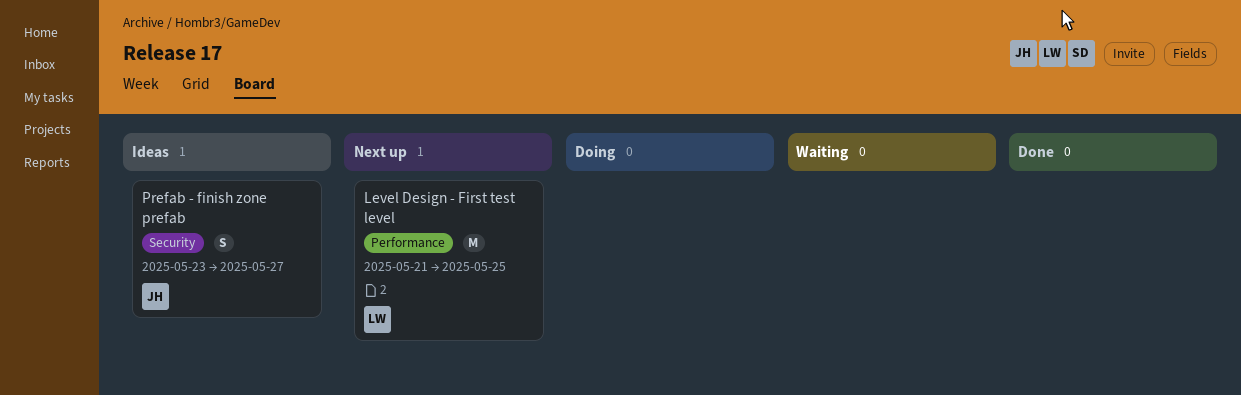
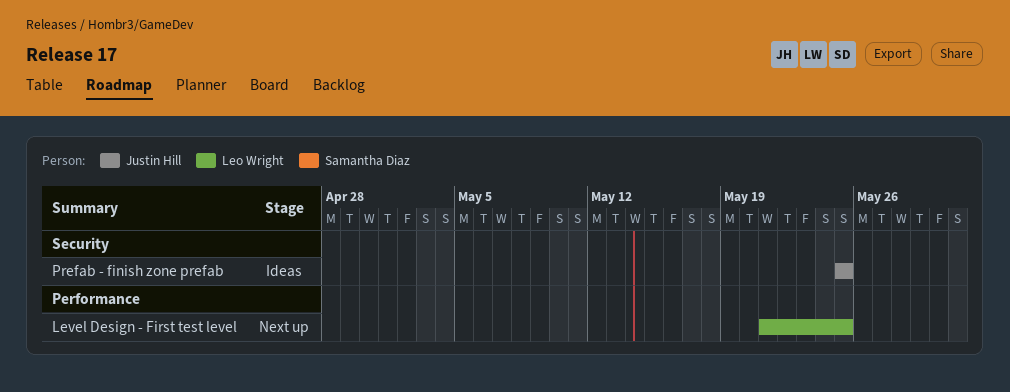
Prefab - finish zone prefab, start: May 23 -> May 25
Prefab - finish zone prefab, due: May 27 -> May 25

